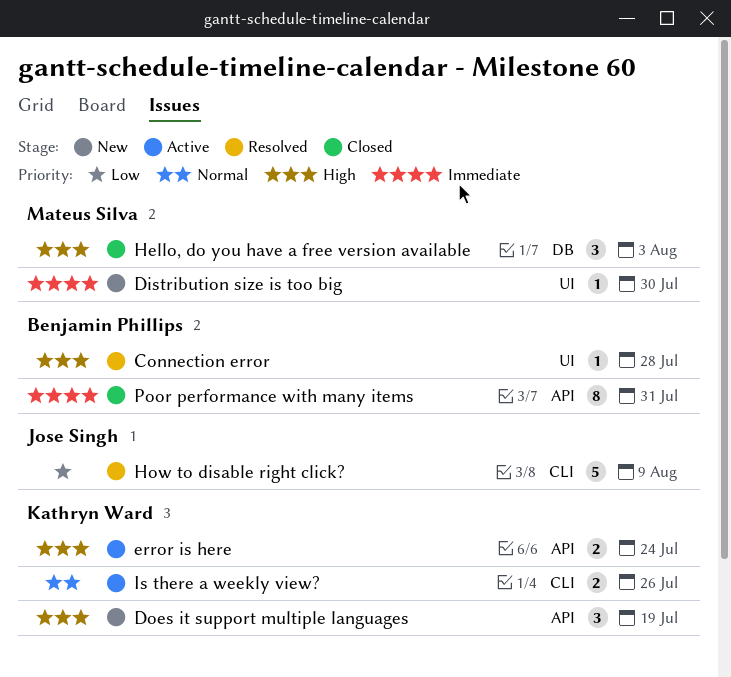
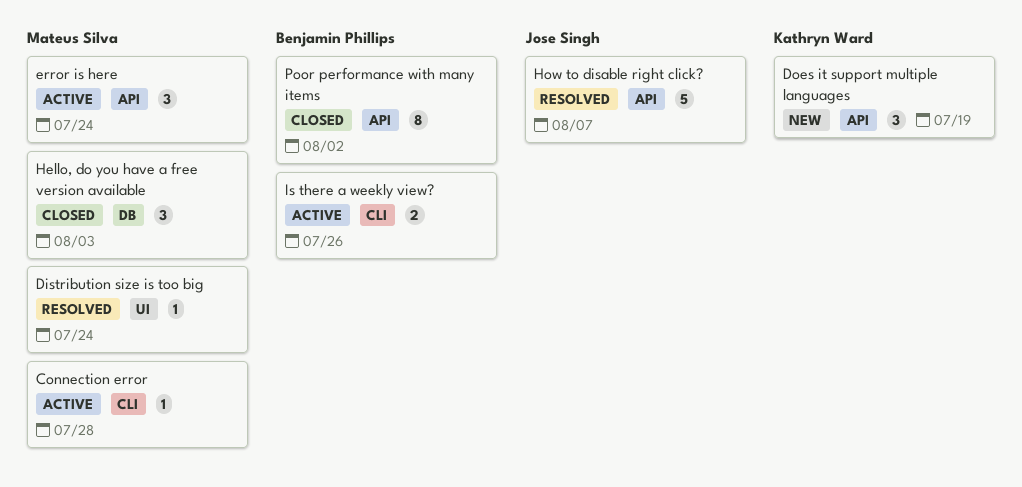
Connection error, status: Resolved -> Active
Connection error, owner: Benjamin Phillips -> Mateus Silva
Connection error, label: UI -> CLI
Distribution size is too big, status: New -> Resolved
Distribution size is too big, due: Jul 30 -> Jul 24
error is here, owner: Kathryn Ward -> Mateus Silva
error is here, estimate: 2 -> 3
How to disable right click?, label: CLI -> API
How to disable right click?, due: Aug 9 -> Aug 7
Is there a weekly view?, owner: Kathryn Ward -> Benjamin Phillips
Poor performance with many items, due: Jul 31 -> Aug 2

